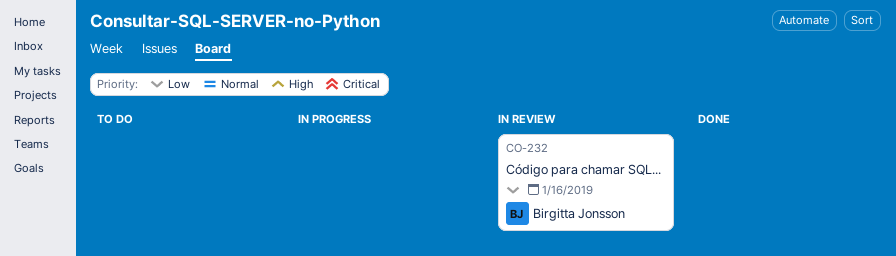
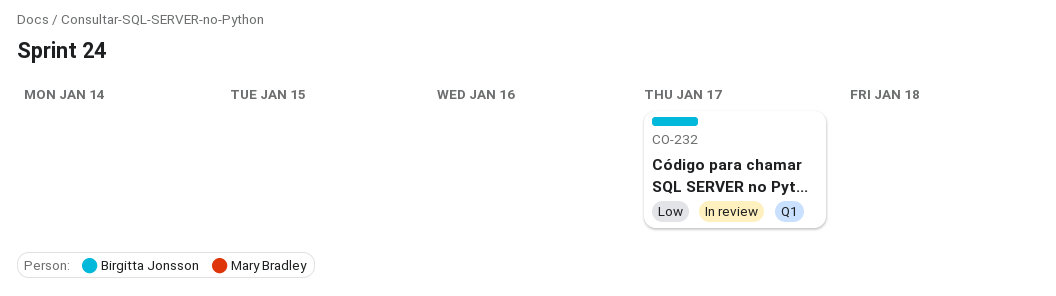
CO-232, due: Jan 16 -> Jan 17

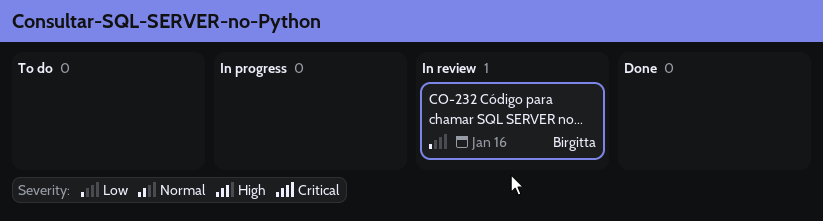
CO-232, due: Jan 17 -> Jan 16

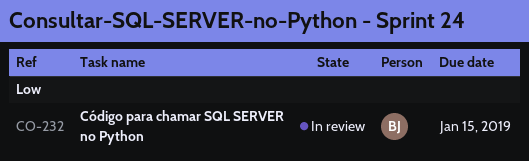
CO-232, due: Jan 16 -> Jan 15

